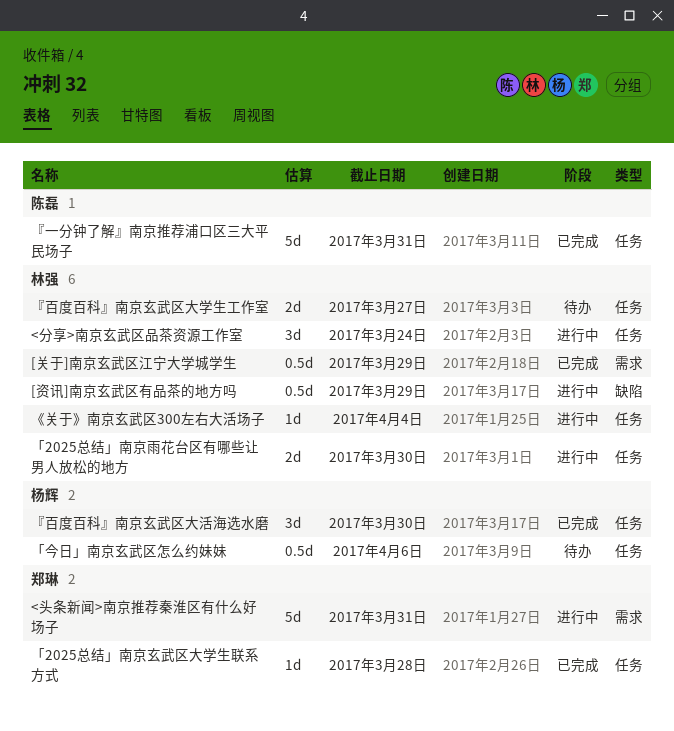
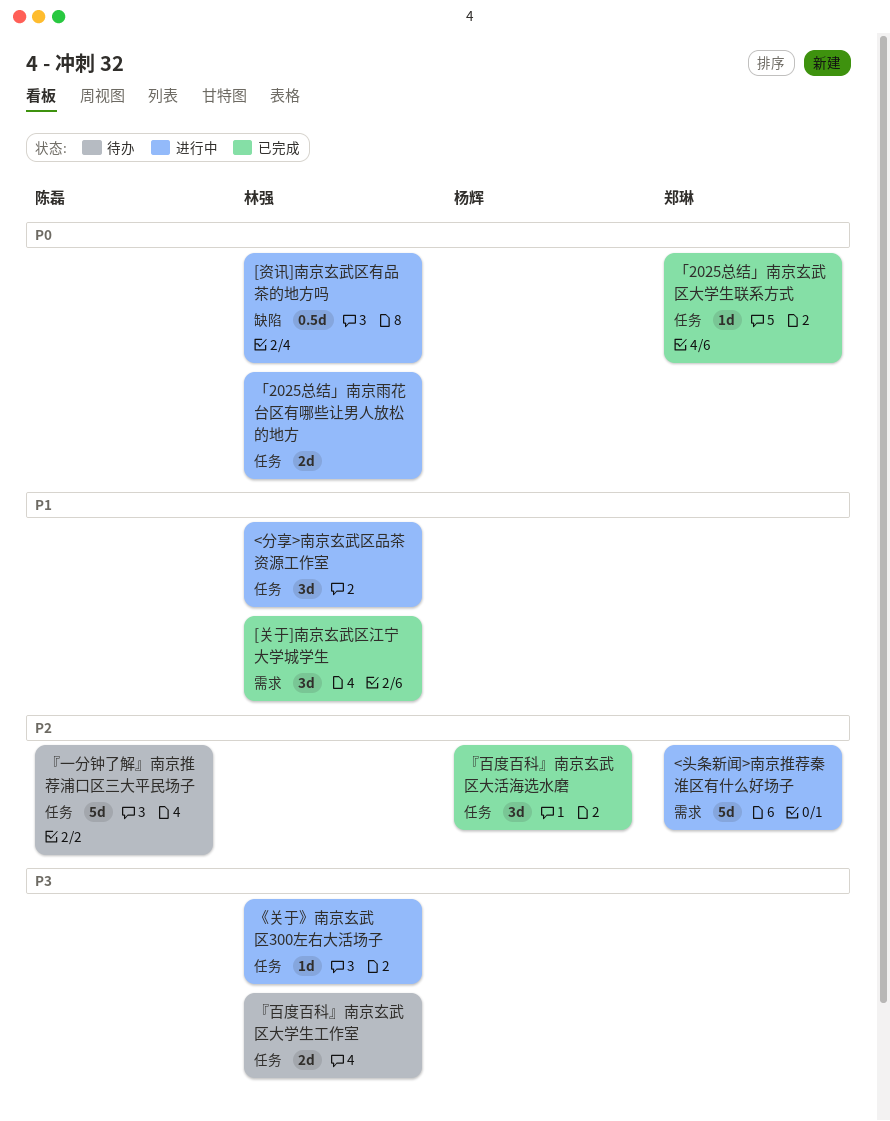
[关于]南京玄武区江宁大学城学生, estimate: 0.5d -> 3d
「今日」南京玄武区怎么约妹妹: present -> none
『一分钟了解』南京推荐浦口区三大平民场子, status: 已完成 -> 待办

